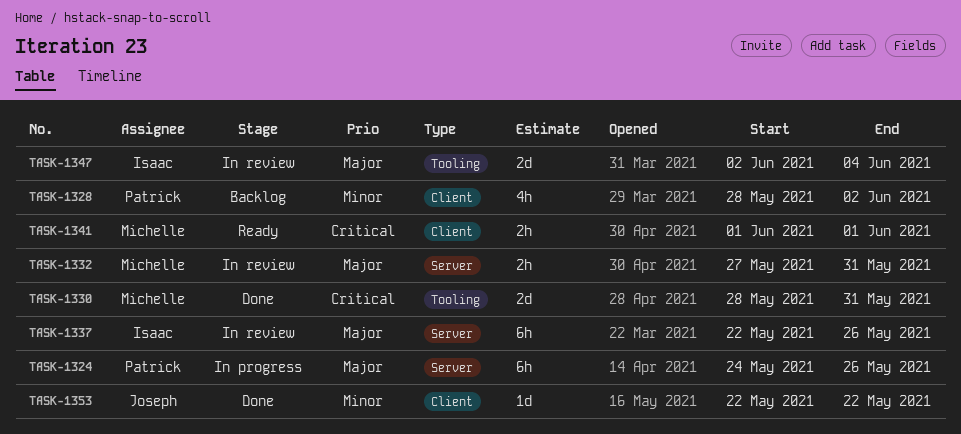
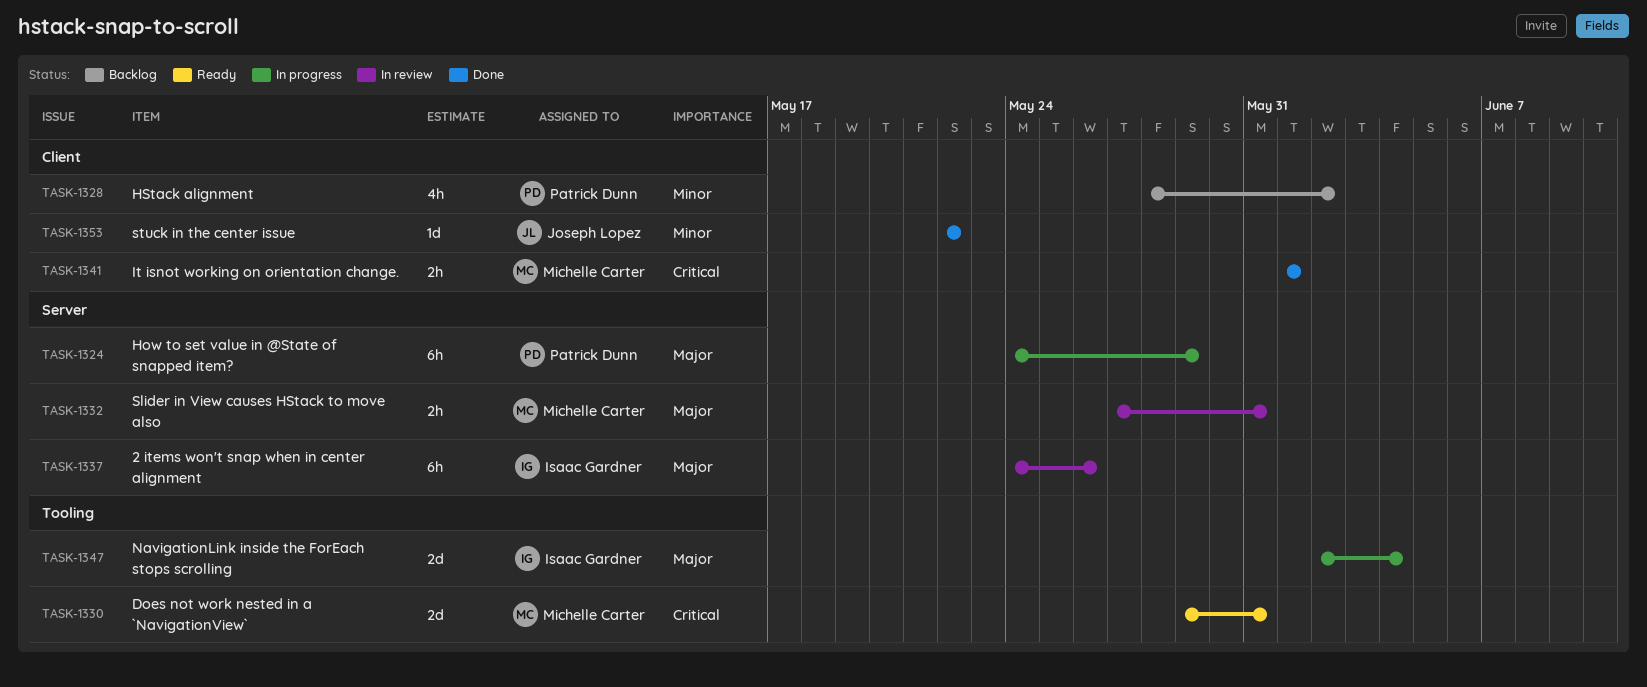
TASK-1324, due: May 26 -> May 29
TASK-1330, status: Done -> Ready
TASK-1330, start: May 28 -> May 29
TASK-1337, start: May 22 -> May 24
TASK-1341, status: Ready -> Done
TASK-1347, status: In review -> In progress

